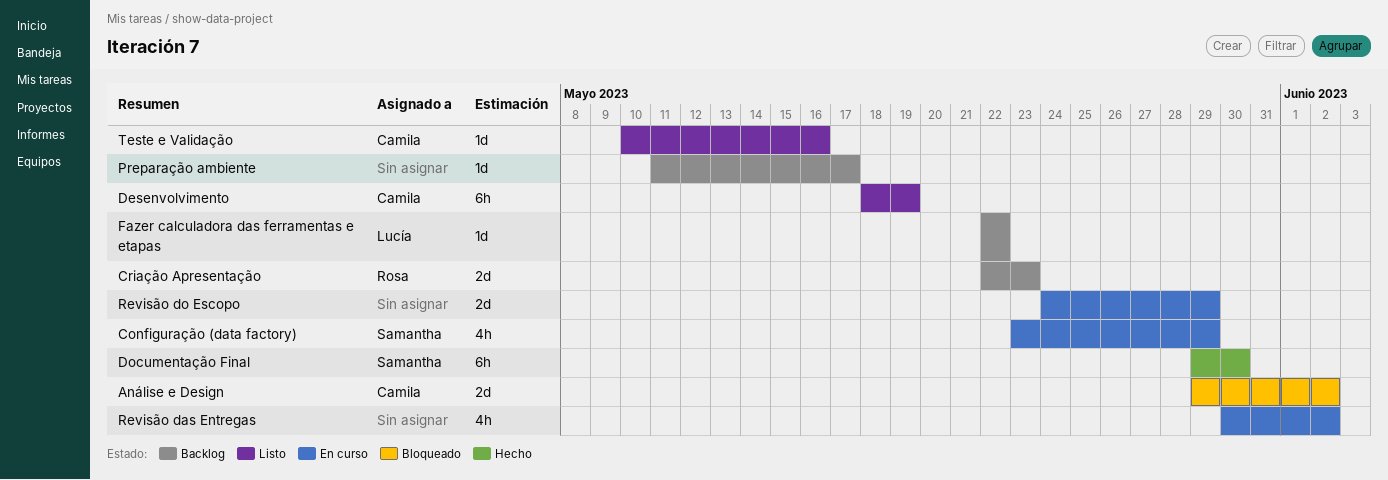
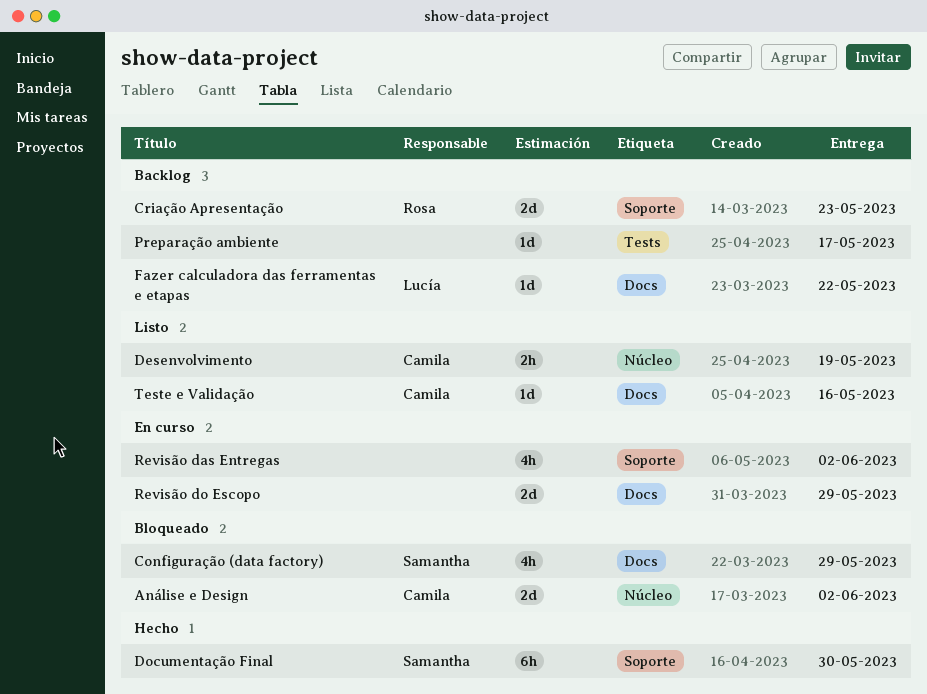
Configuração (data factory), status: En curso -> Bloqueado
Desenvolvimento, estimate: 6h -> 2h

